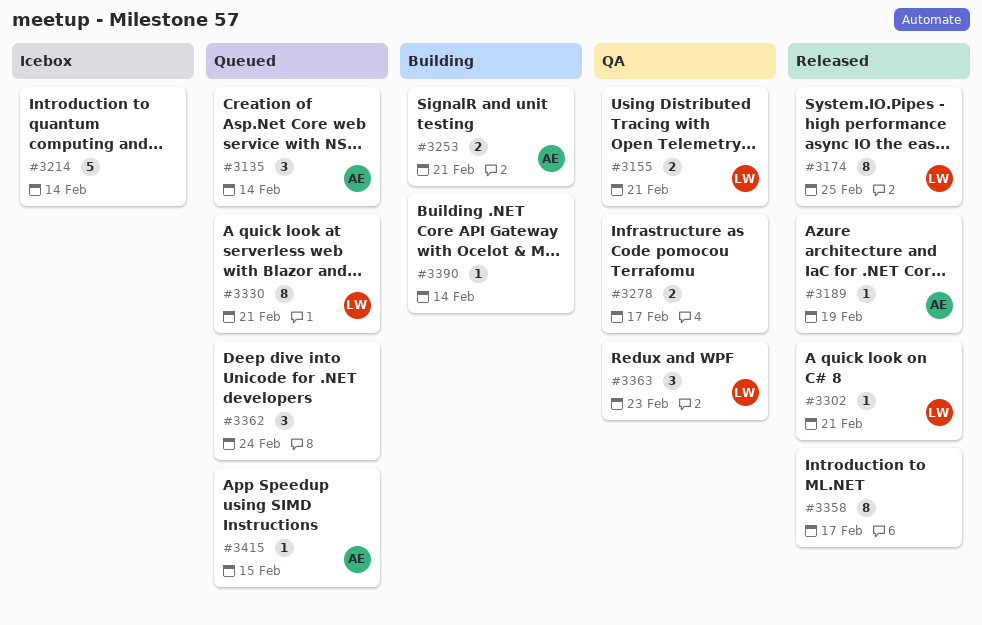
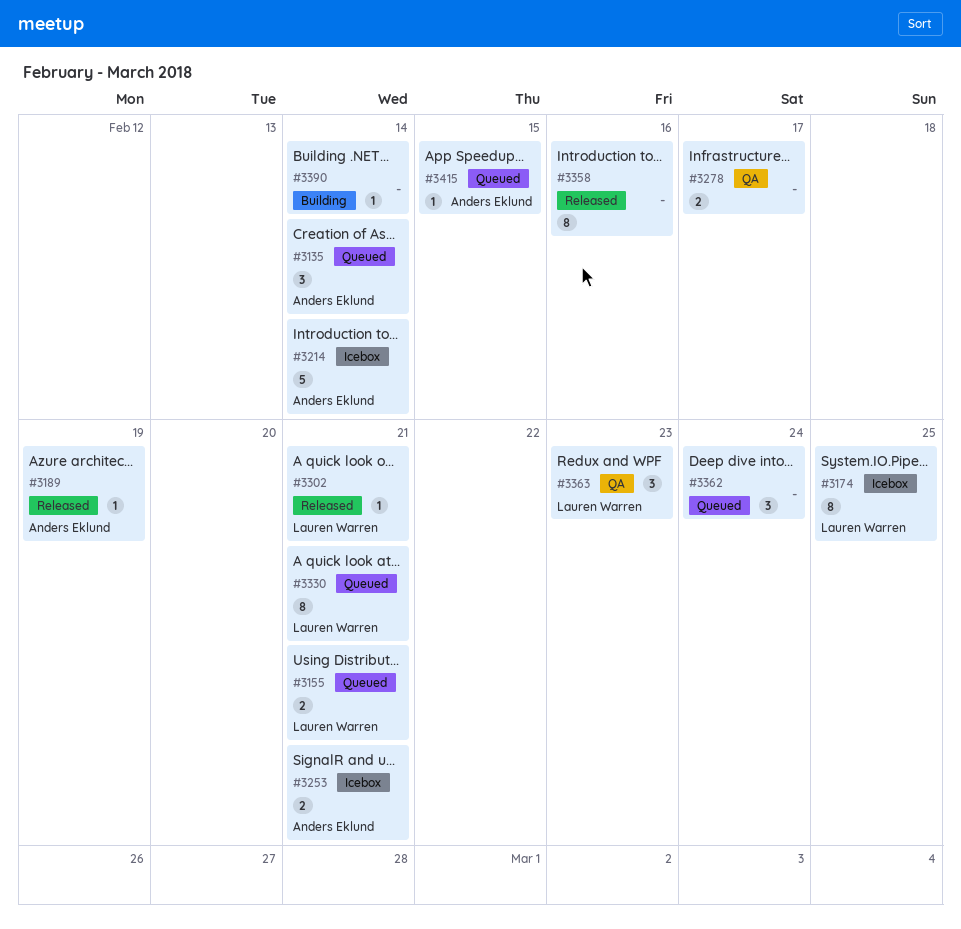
#3155, status: QA -> Queued
#3174, status: Released -> Icebox
#3214, owner: none -> Anders Eklund
#3253, status: Building -> Icebox
#3358, due: Feb 17 -> Feb 16

